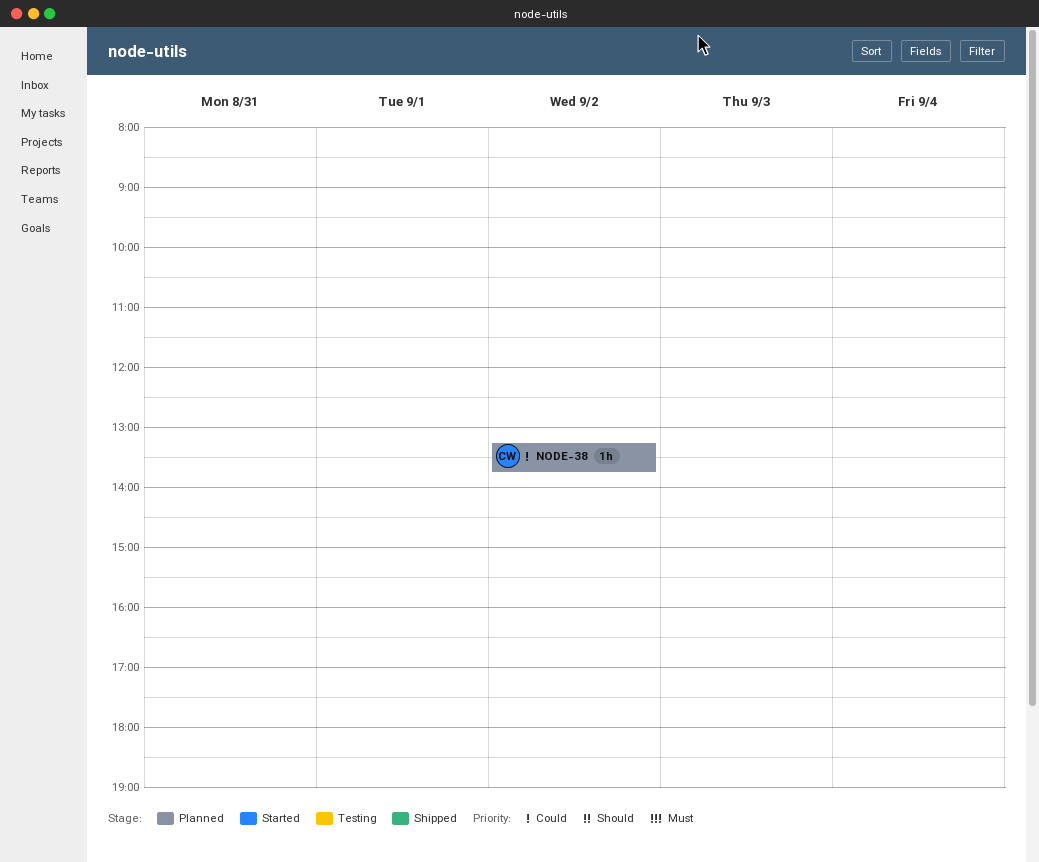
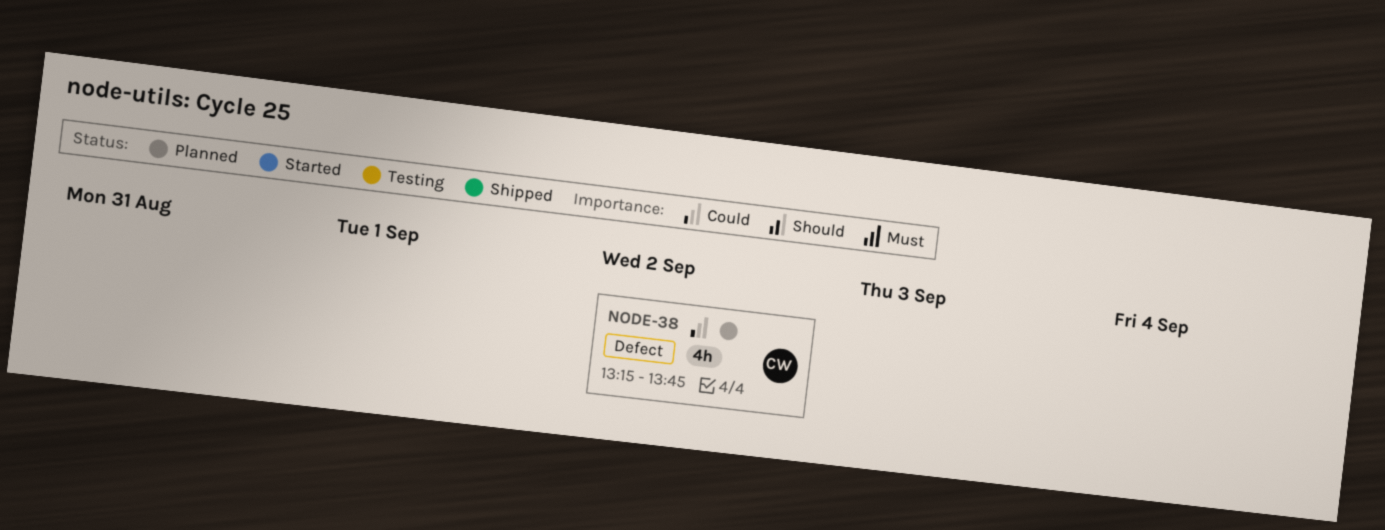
NODE-38, estimate: 1h -> 4h

